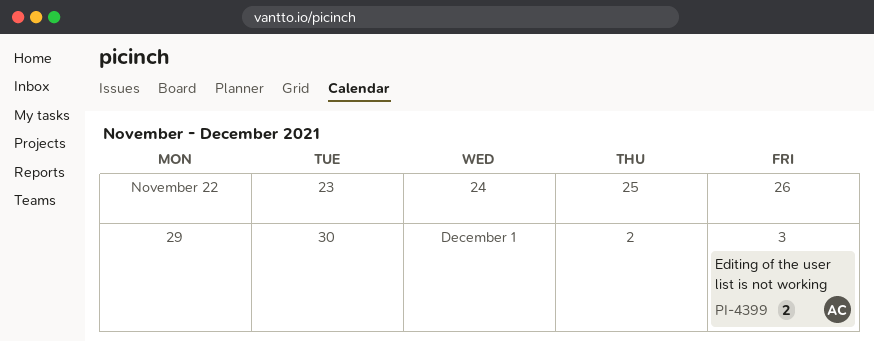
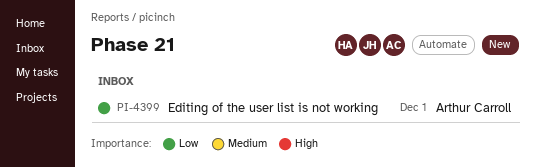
PI-4399, due: Dec 3 -> Dec 1

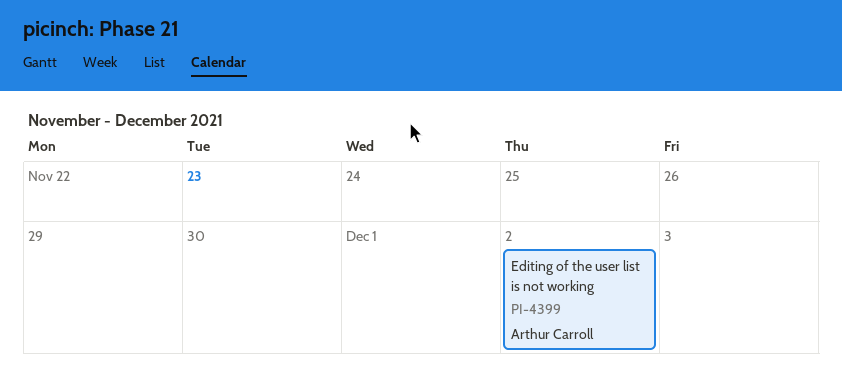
PI-4399, due: Dec 1 -> Dec 2

